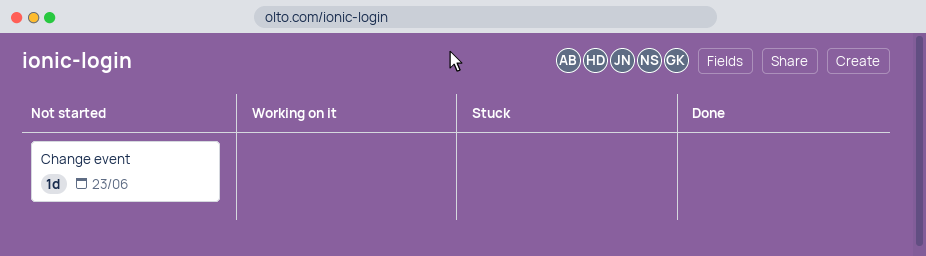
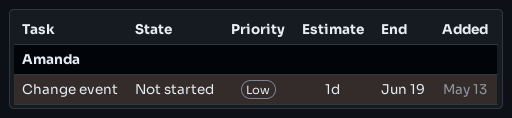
Change event, due: Jun 23 -> Jun 19

